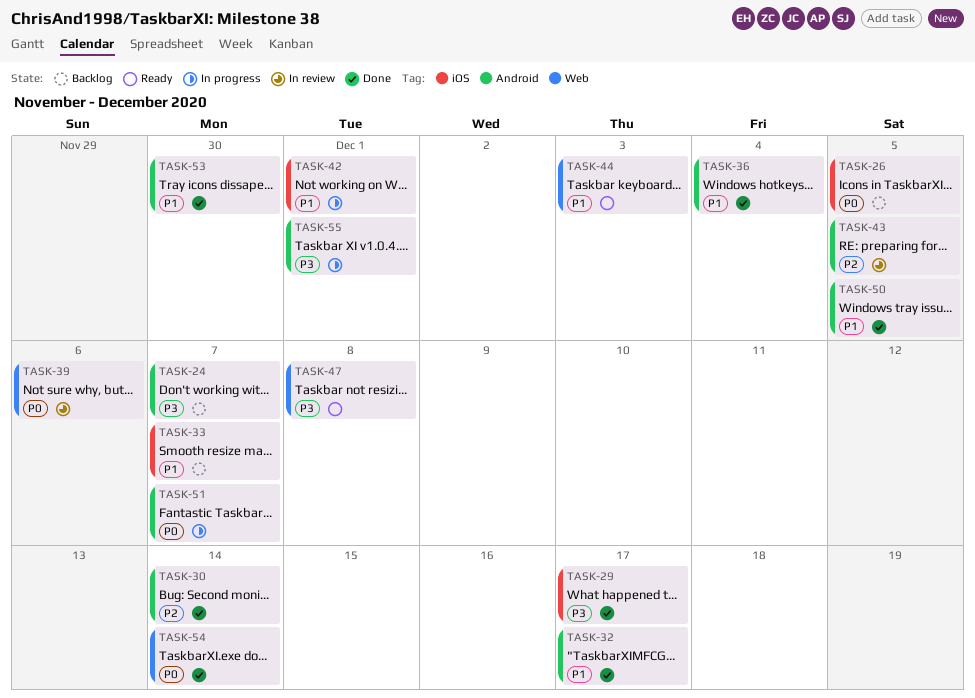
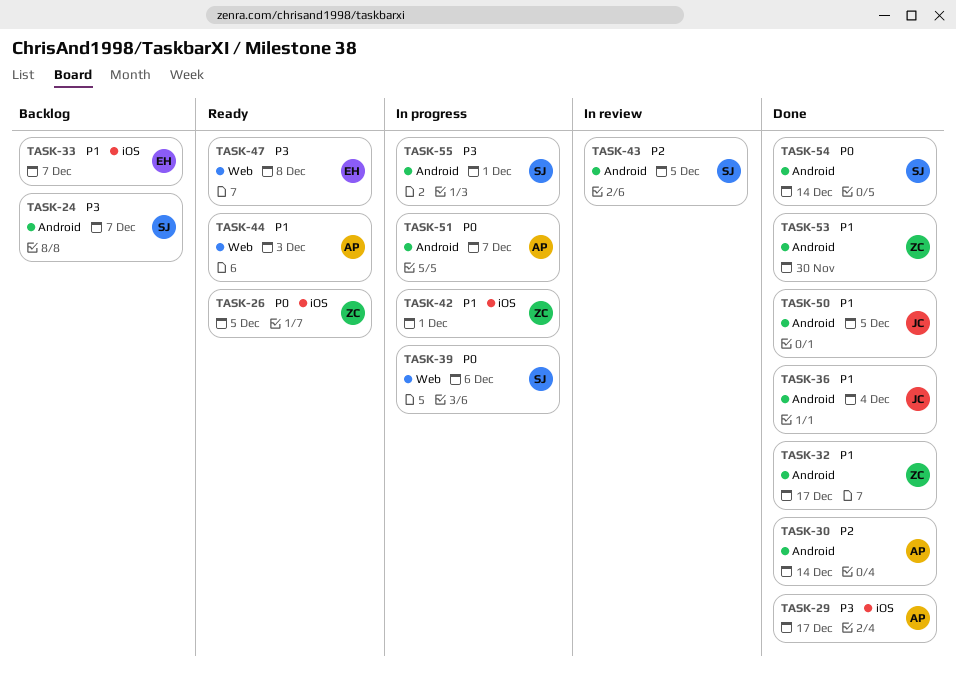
TASK-26, status: Backlog -> Ready
TASK-39, status: In review -> In progress
TASK-54, label: Web -> Android

